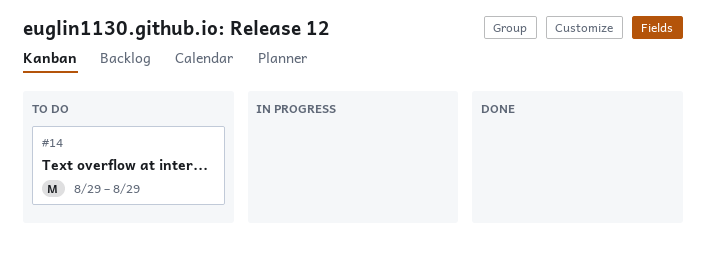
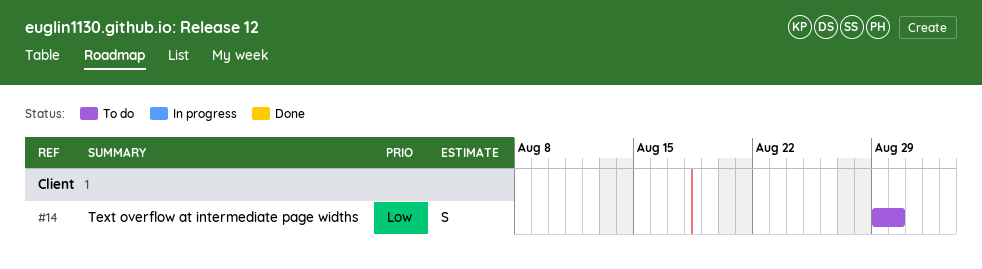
#14, estimate: M -> S
#14, due: Aug 29 -> Aug 30

